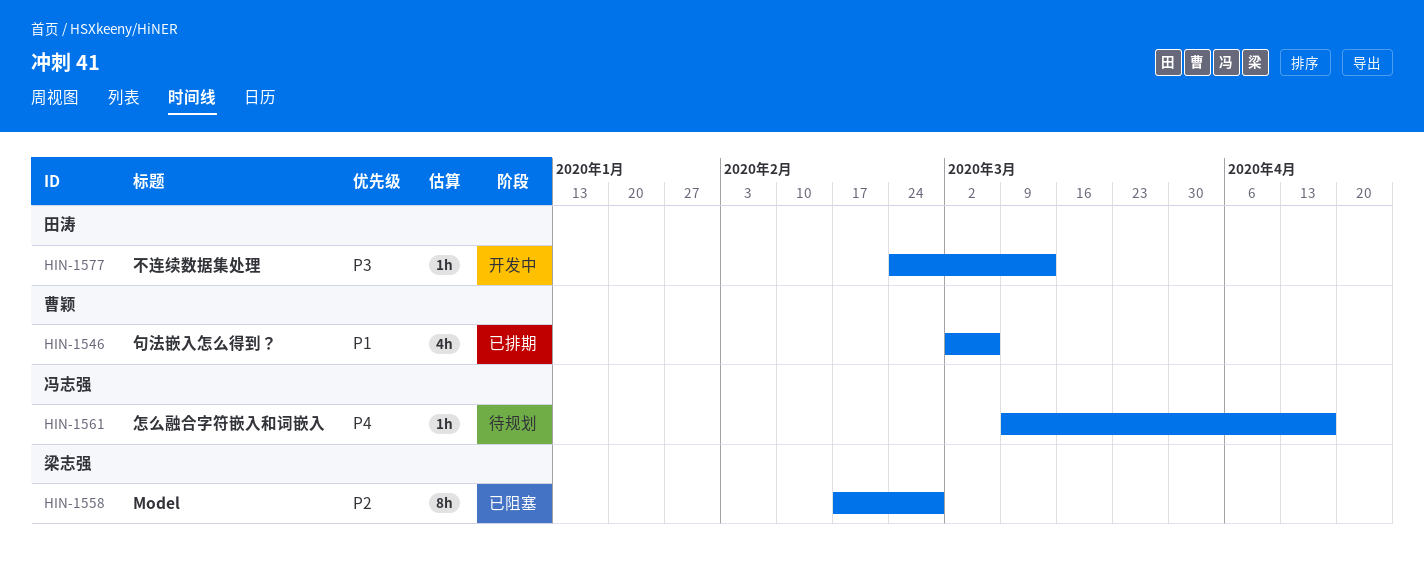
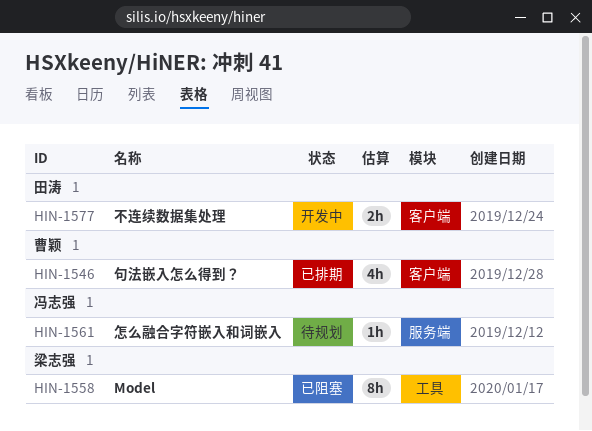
HIN-1577, estimate: 1h -> 2h

